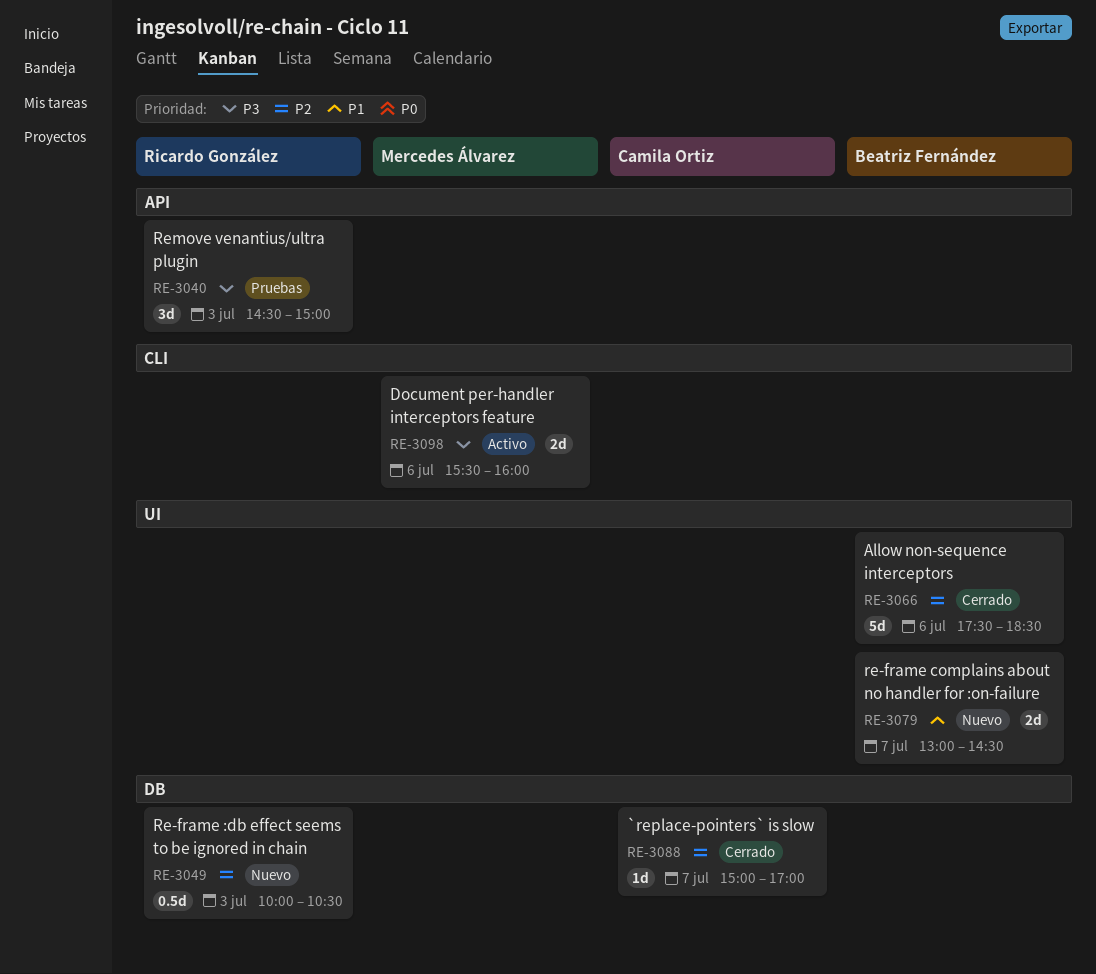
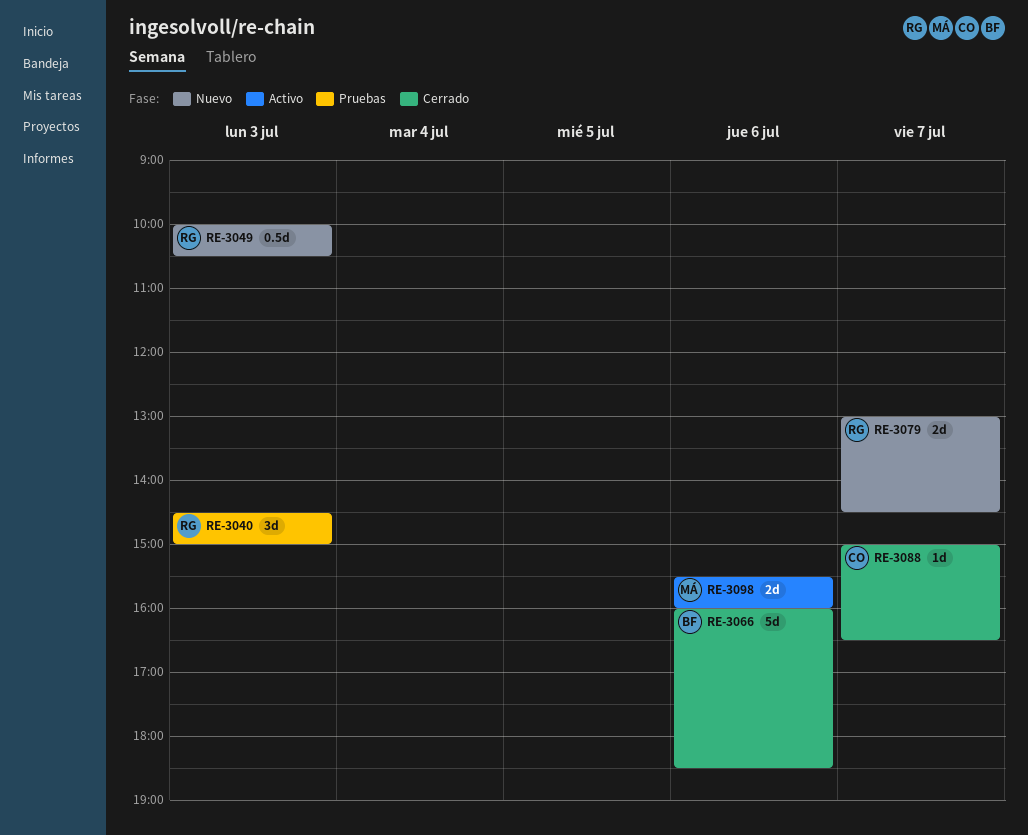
RE-3066, begins: 17:30 -> 16:00
RE-3079, owner: Beatriz Fernández -> Ricardo González
RE-3088, ends: 17:00 -> 16:30

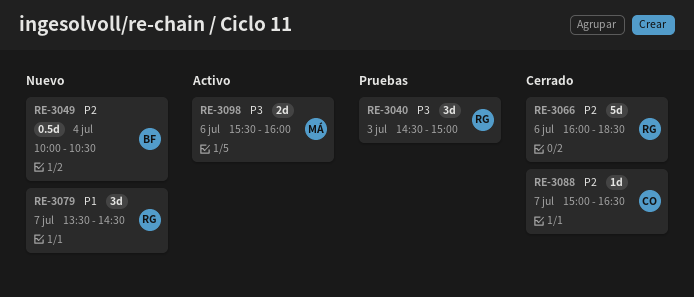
RE-3049, owner: RG -> BF
RE-3049, day: Jul 3 -> Jul 4
RE-3066, owner: BF -> RG
RE-3079, estimate: 2d -> 3d
RE-3079, begins: 13:00 -> 13:30

